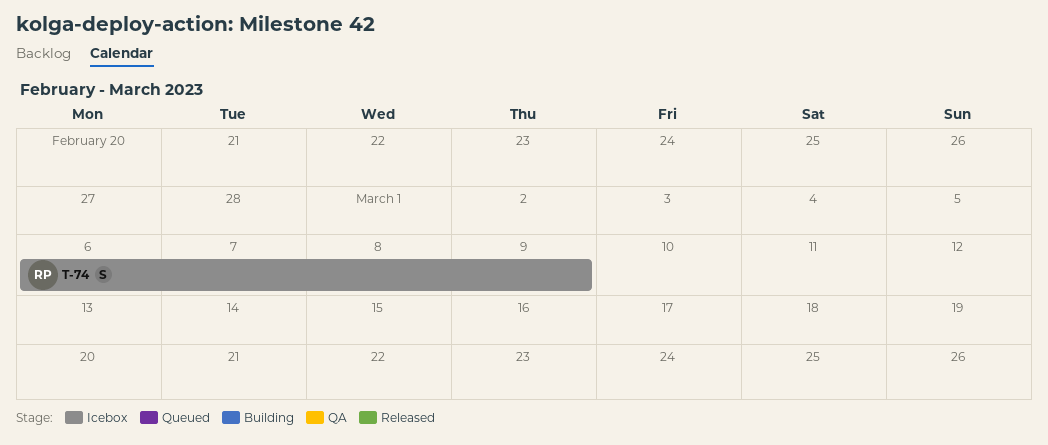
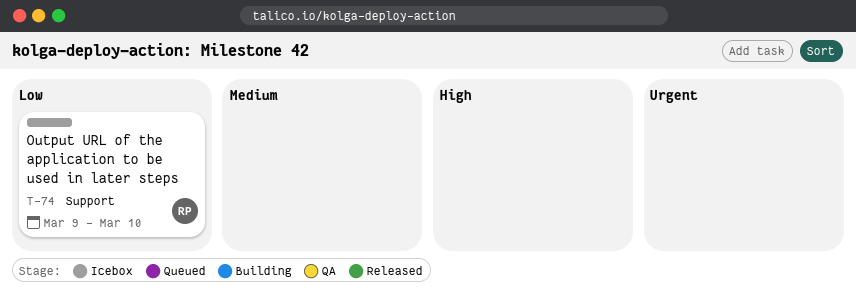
T-74, start: Mar 6 -> Mar 9
T-74, due: Mar 9 -> Mar 10

